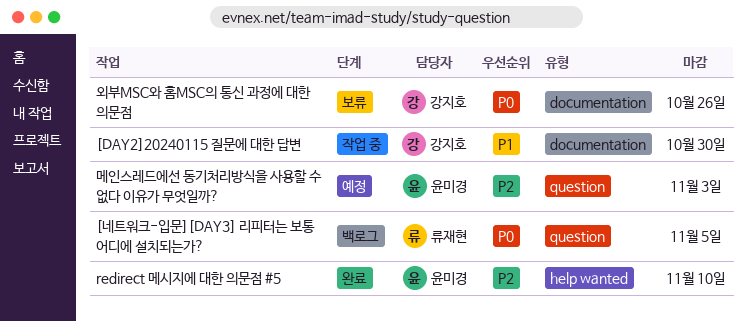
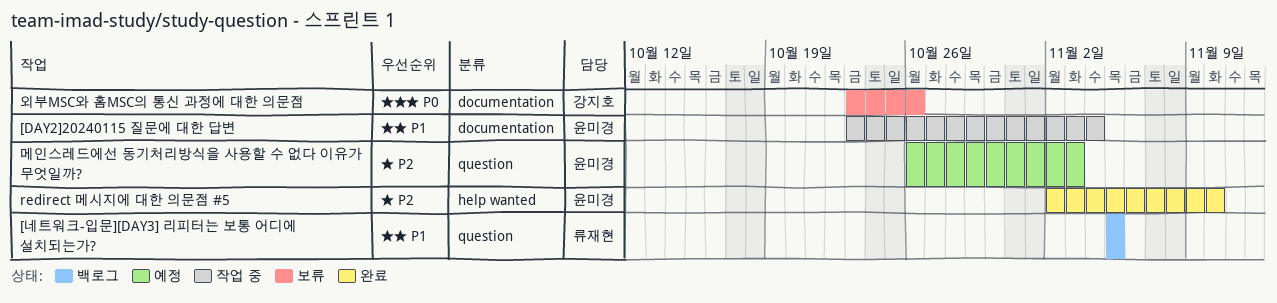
[DAY2]20240115 질문에 대한 답변, owner: 강지호 -> 윤미경
[DAY2]20240115 질문에 대한 답변, due: Oct 30 -> Nov 4
[네트워크-입문][DAY3] 리피터는 보통 어디에 설치되는가?, priority: P0 -> P1

